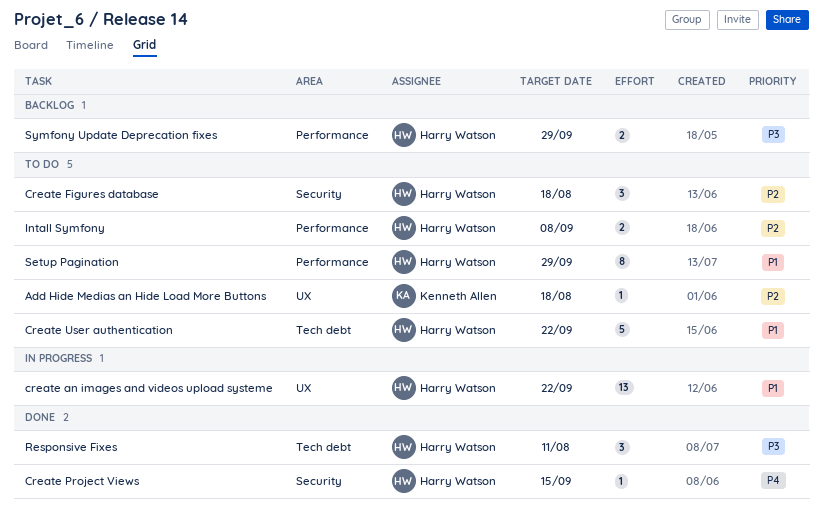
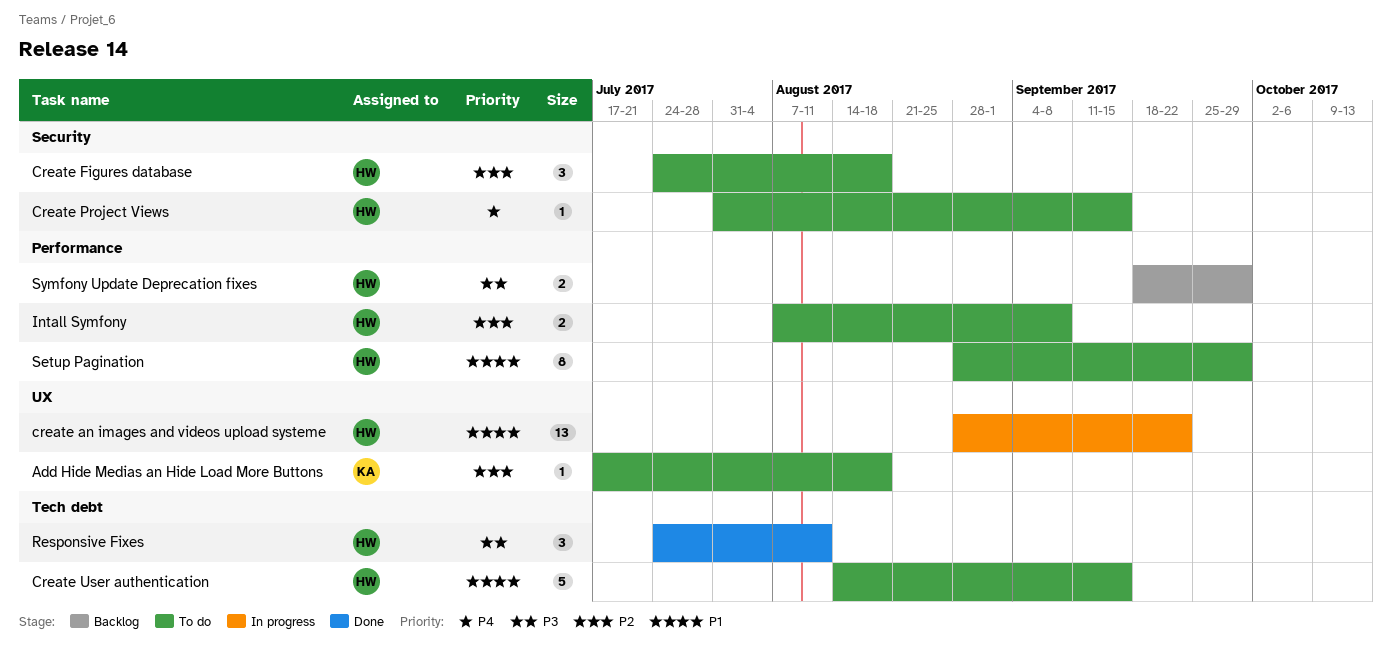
Create Project Views, status: Done -> To do
Create User authentication, due: Sep 22 -> Sep 15

